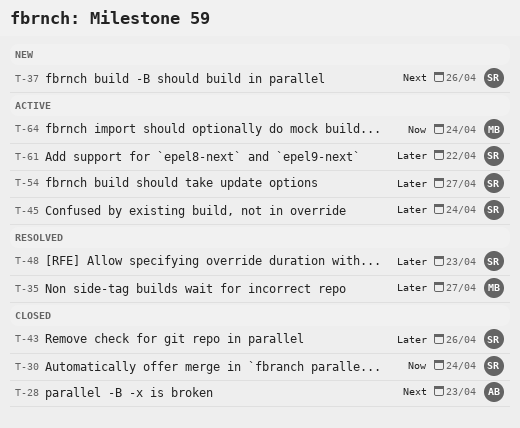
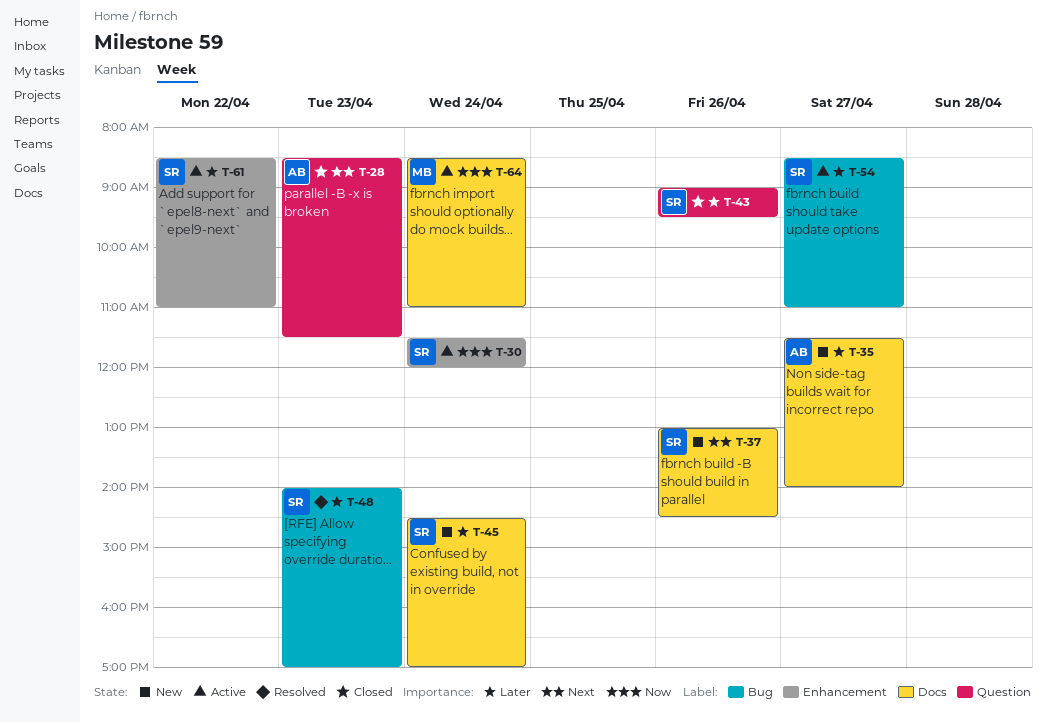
T-30, status: Closed -> Active
T-35, status: Resolved -> New
T-35, owner: MB -> AB
T-45, status: Active -> New

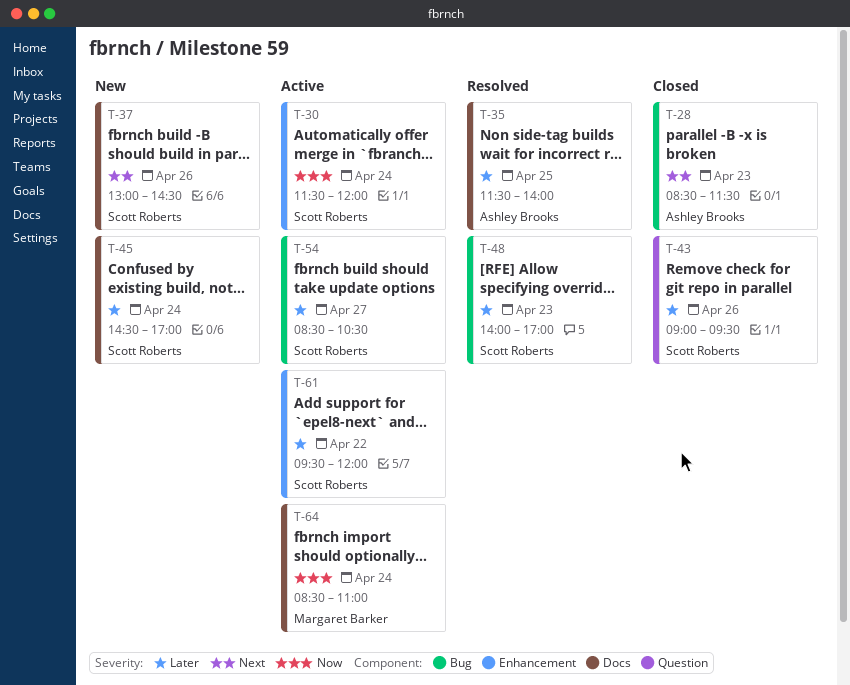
T-28, label: Question -> Bug
T-35, status: New -> Resolved
T-35, day: Apr 27 -> Apr 25
T-54, ends: 11:00 -> 10:30
T-61, begins: 08:30 -> 09:30
T-61, ends: 11:00 -> 12:00

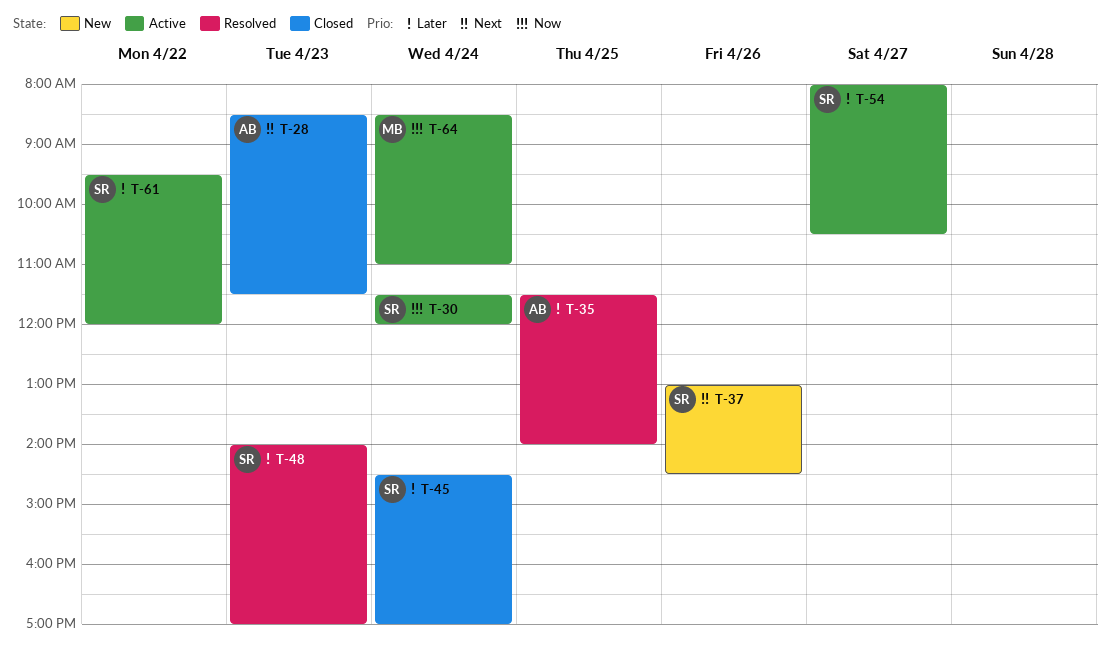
T-43: present -> none
T-45, status: New -> Closed
T-54, begins: 08:30 -> 08:00

